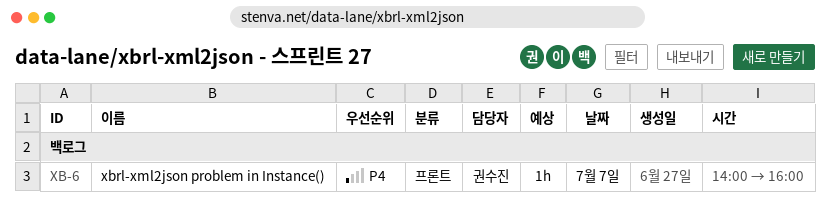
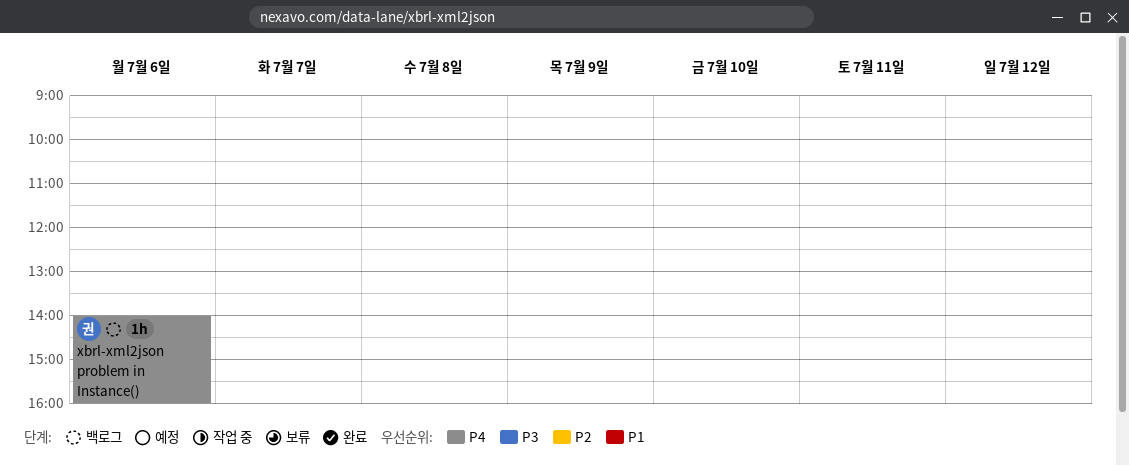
xbrl-xml2json problem in Instance(), day: Jul 7 -> Jul 6

